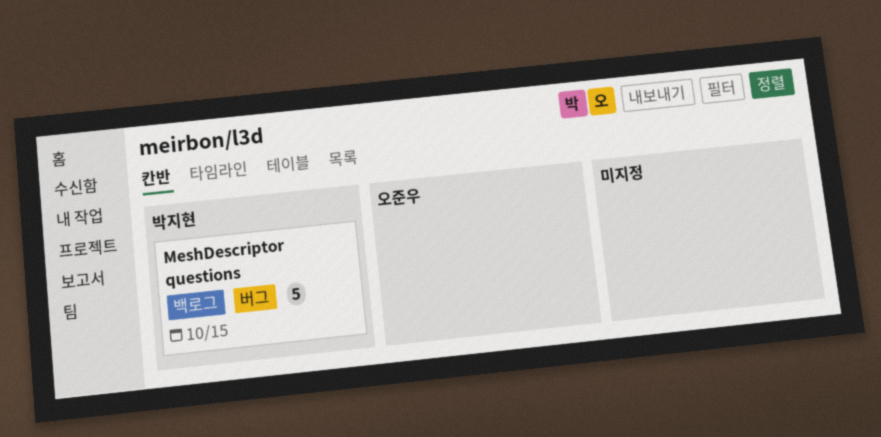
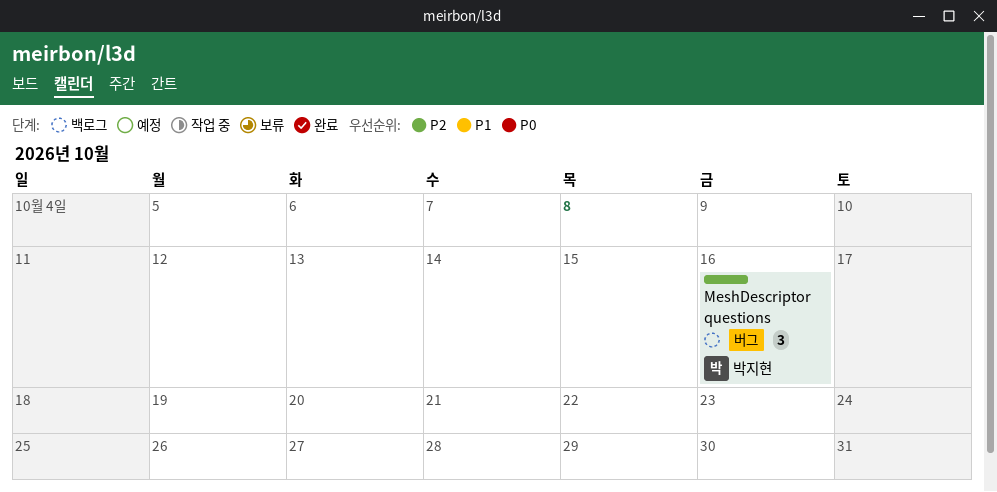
MeshDescriptor questions, estimate: 5 -> 3
MeshDescriptor questions, due: Oct 15 -> Oct 16

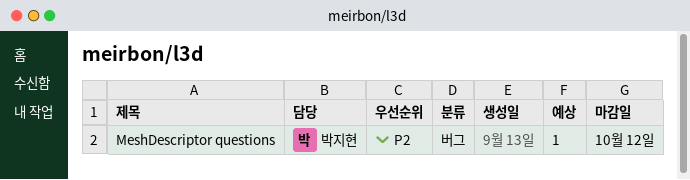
MeshDescriptor questions, estimate: 3 -> 1
MeshDescriptor questions, due: Oct 16 -> Oct 12

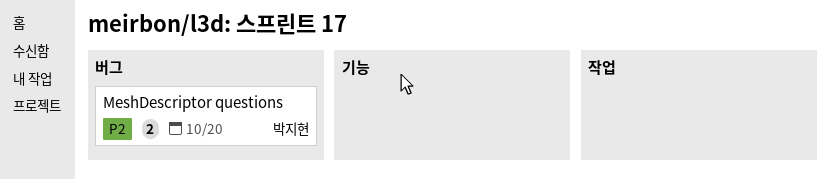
MeshDescriptor questions, estimate: 1 -> 2
MeshDescriptor questions, due: Oct 12 -> Oct 20

